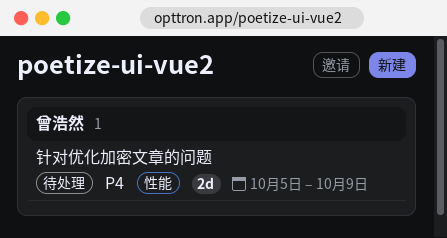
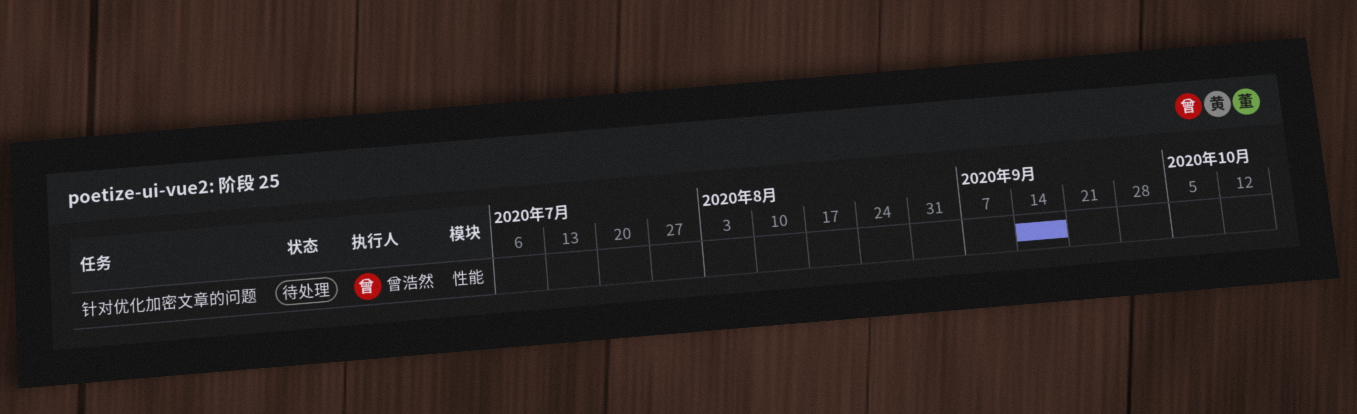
针对优化加密文章的问题, start: Oct 5 -> Sep 14
针对优化加密文章的问题, due: Oct 9 -> Sep 18

